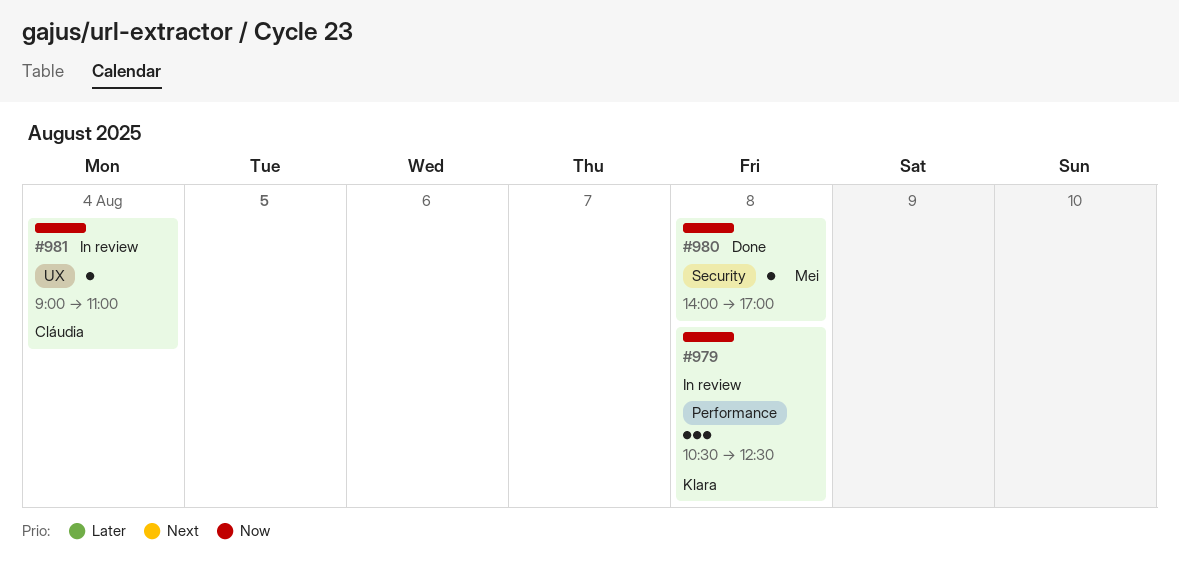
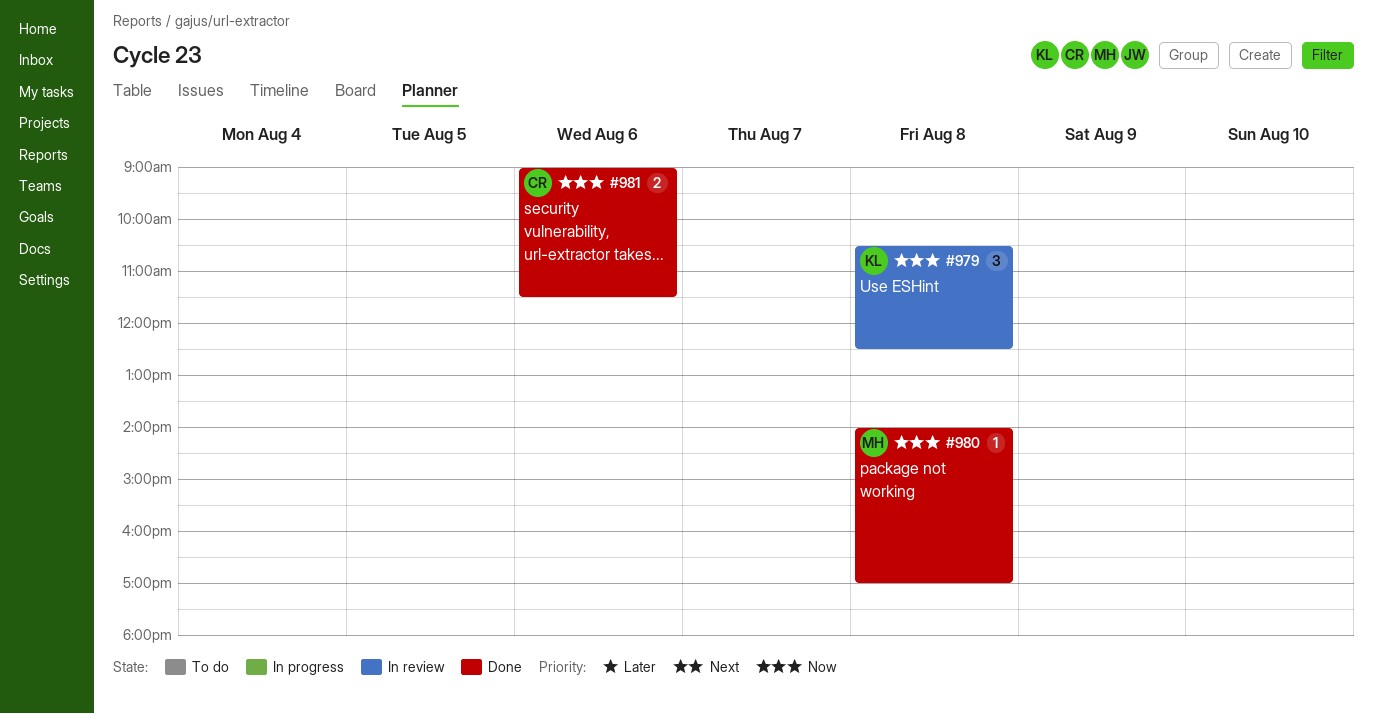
#981, status: In review -> Done
#981, estimate: 1 -> 2
#981, day: Aug 4 -> Aug 6
#981, ends: 11:00 -> 11:30

